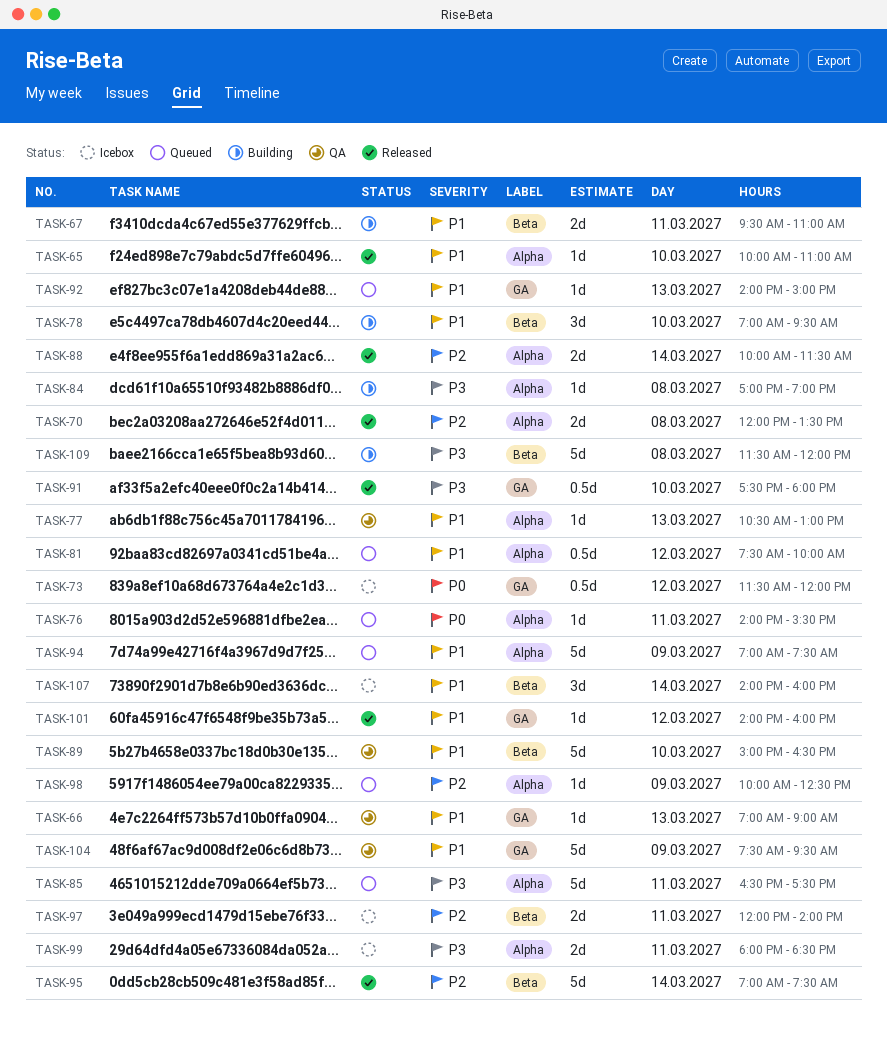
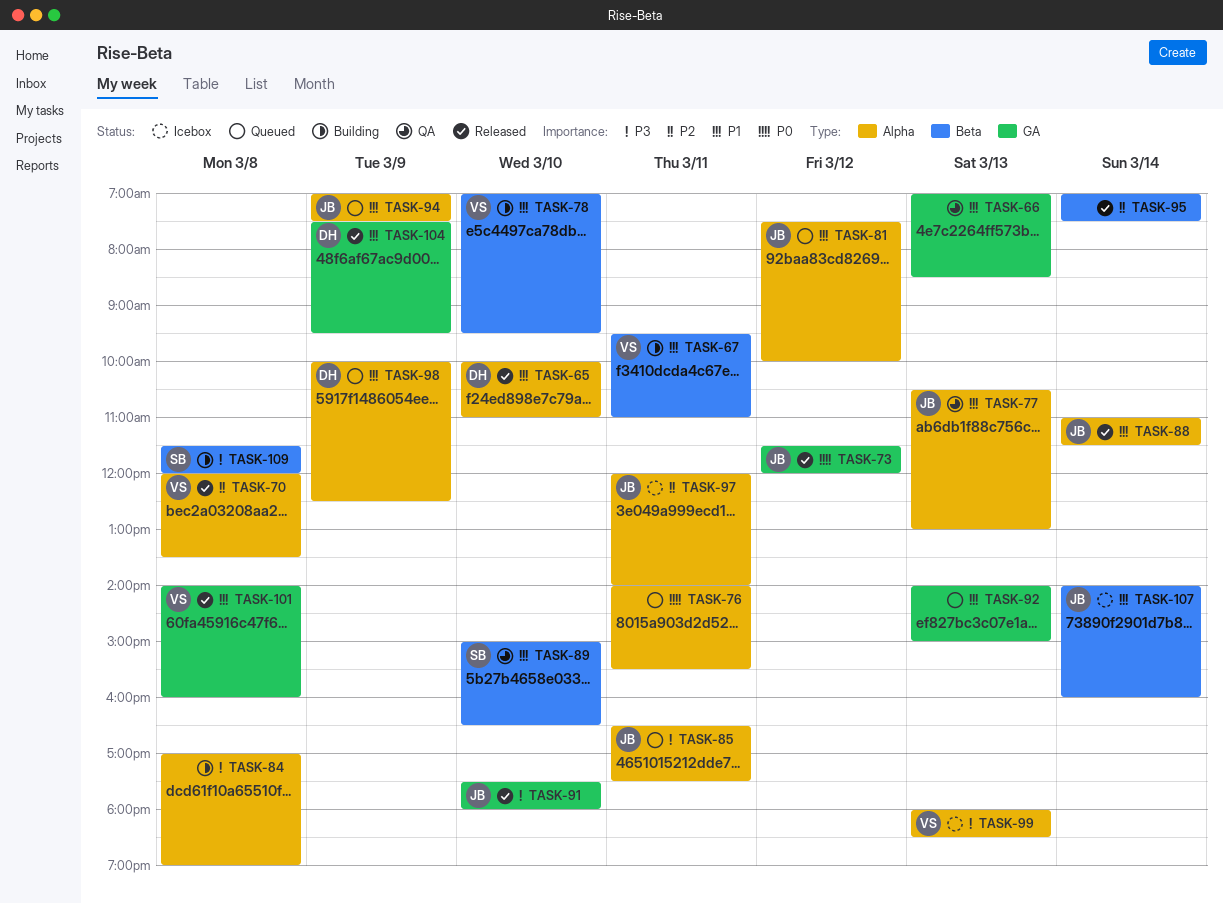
TASK-66, ends: 09:00 -> 08:30
TASK-73, status: Icebox -> Released
TASK-88, priority: P2 -> P1
TASK-88, begins: 10:00 -> 11:00
TASK-97, label: Beta -> Alpha
TASK-98, priority: P2 -> P1
TASK-99, day: Mar 11 -> Mar 13
TASK-101, day: Mar 12 -> Mar 8
TASK-104, status: QA -> Released

